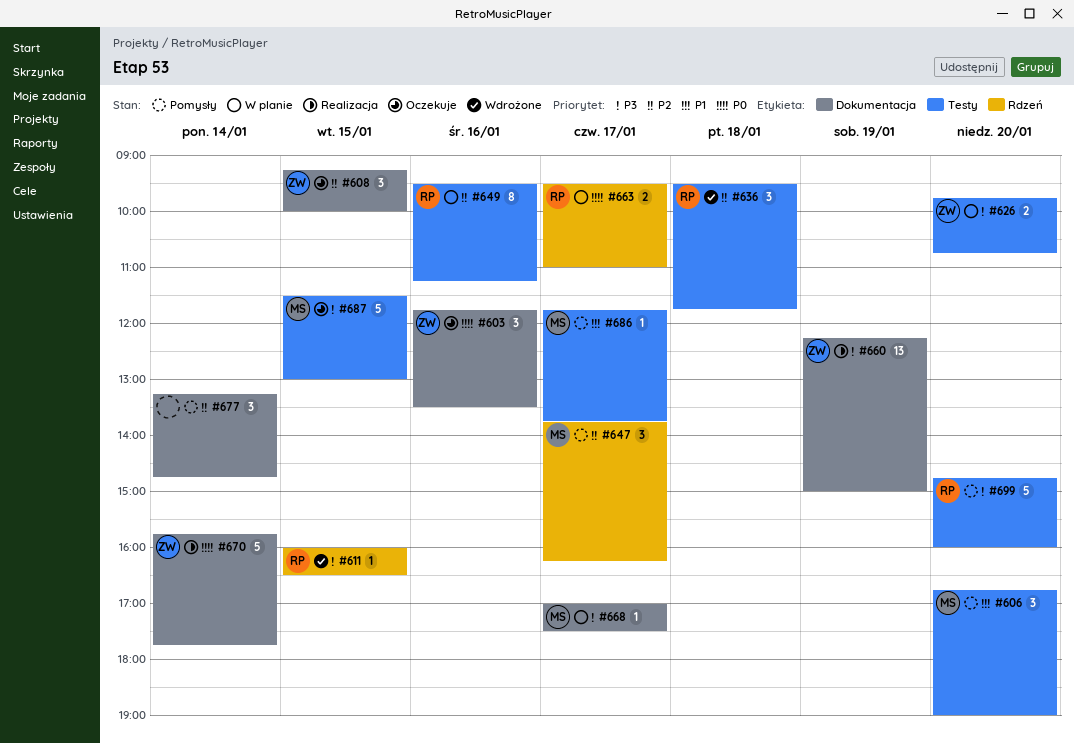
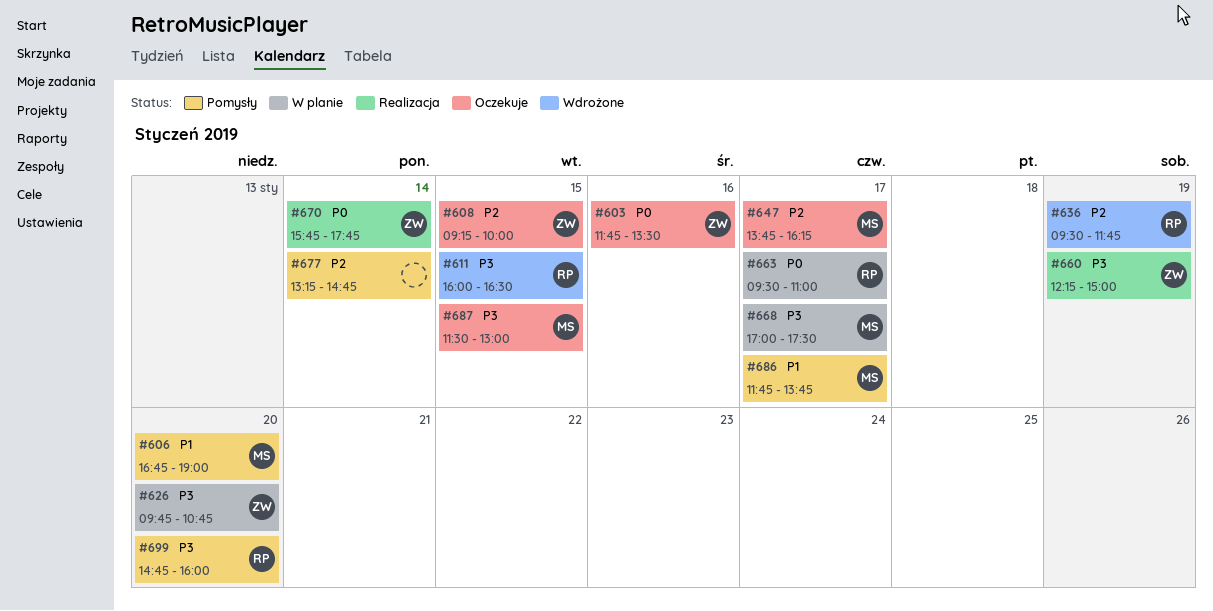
#636, day: Jan 18 -> Jan 19
#647, status: Pomysły -> Oczekuje
#649: present -> none

